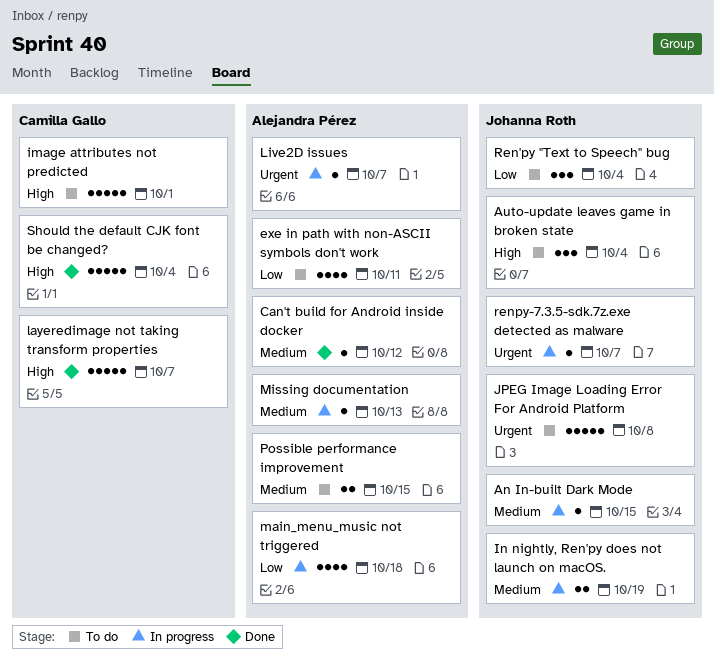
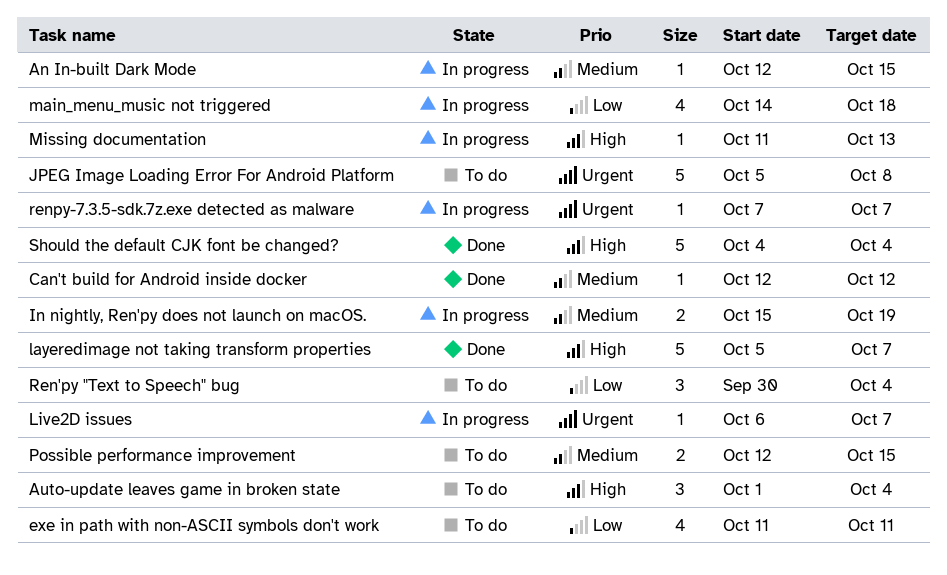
image attributes not predicted: present -> none
Missing documentation, priority: Medium -> High

